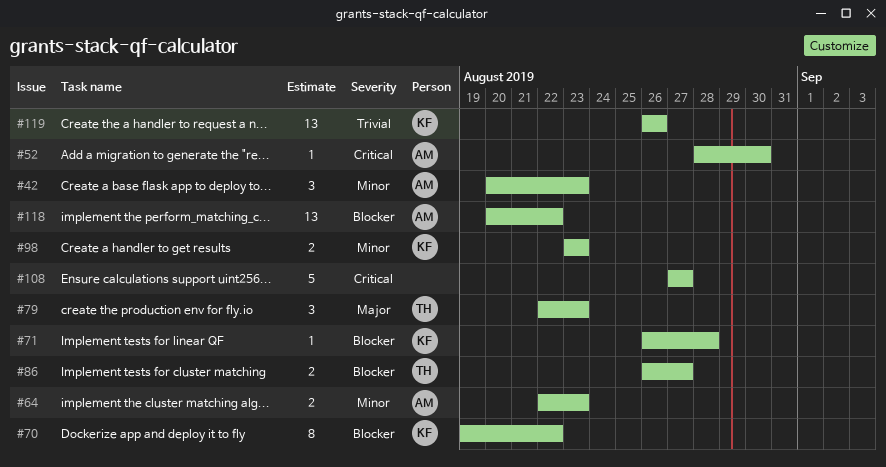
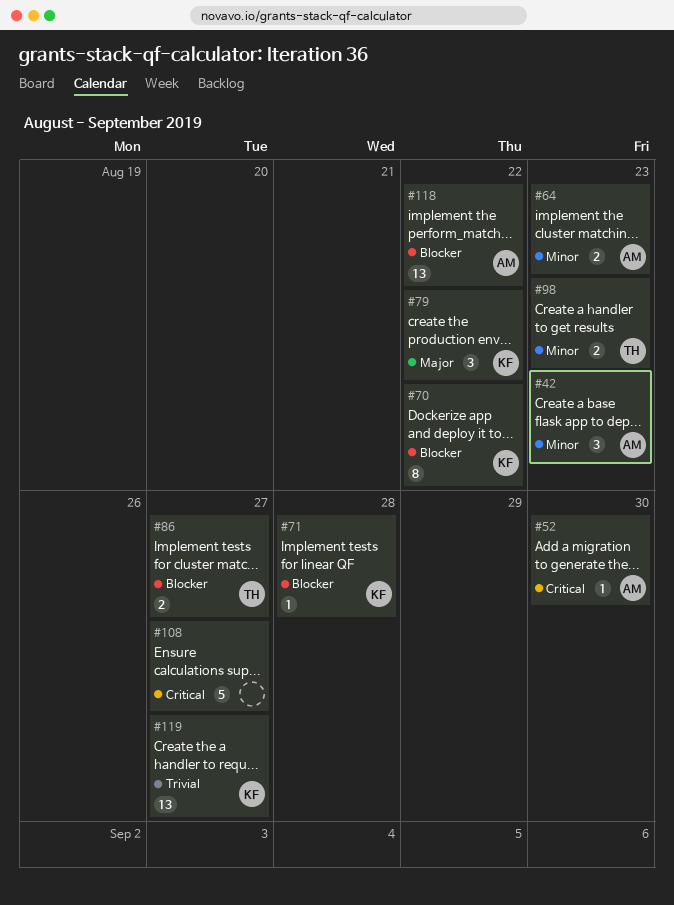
#79, owner: TH -> KF
#79, due: Aug 23 -> Aug 22
#98, owner: KF -> TH
#119, due: Aug 26 -> Aug 27

